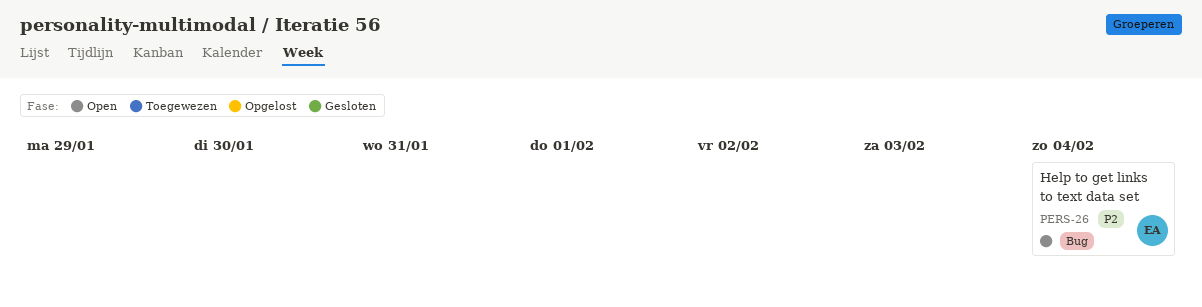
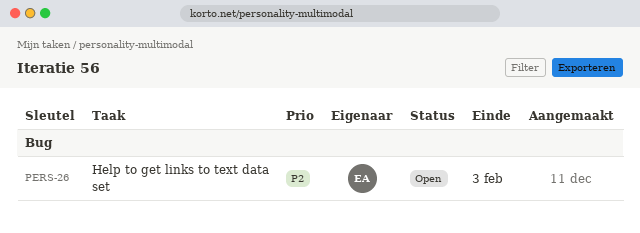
PERS-26, due: Feb 4 -> Feb 3

